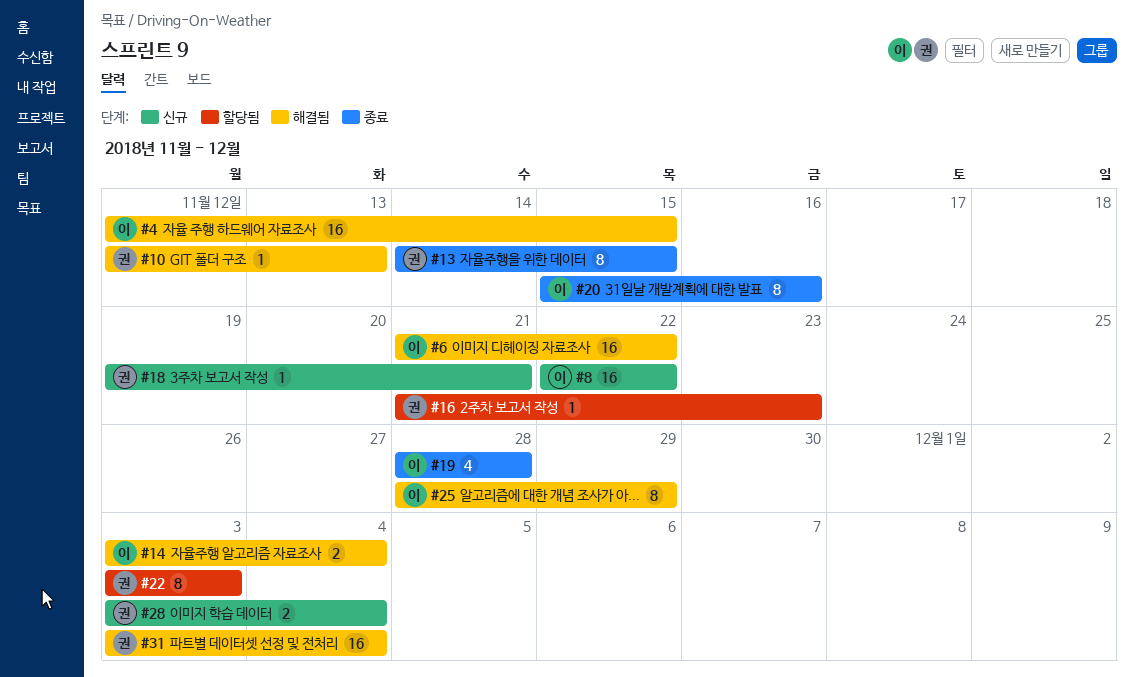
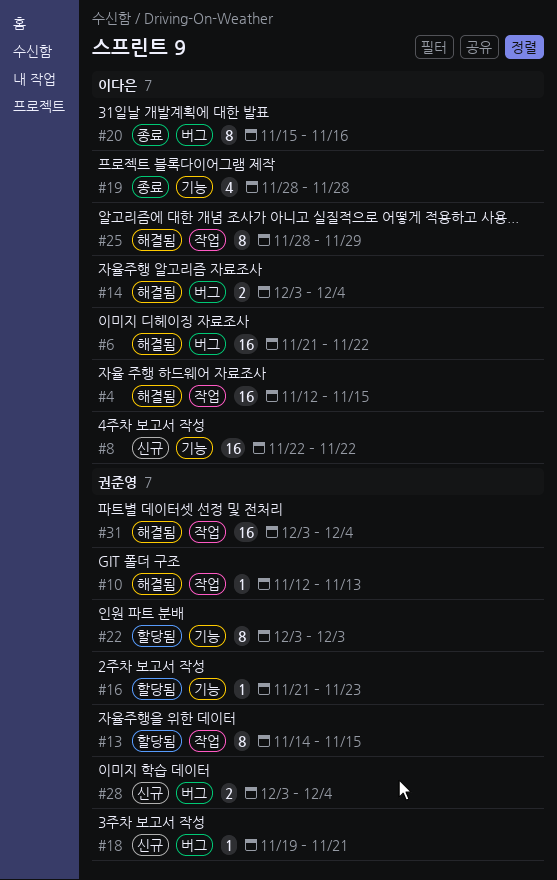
#13, status: 종료 -> 할당됨

